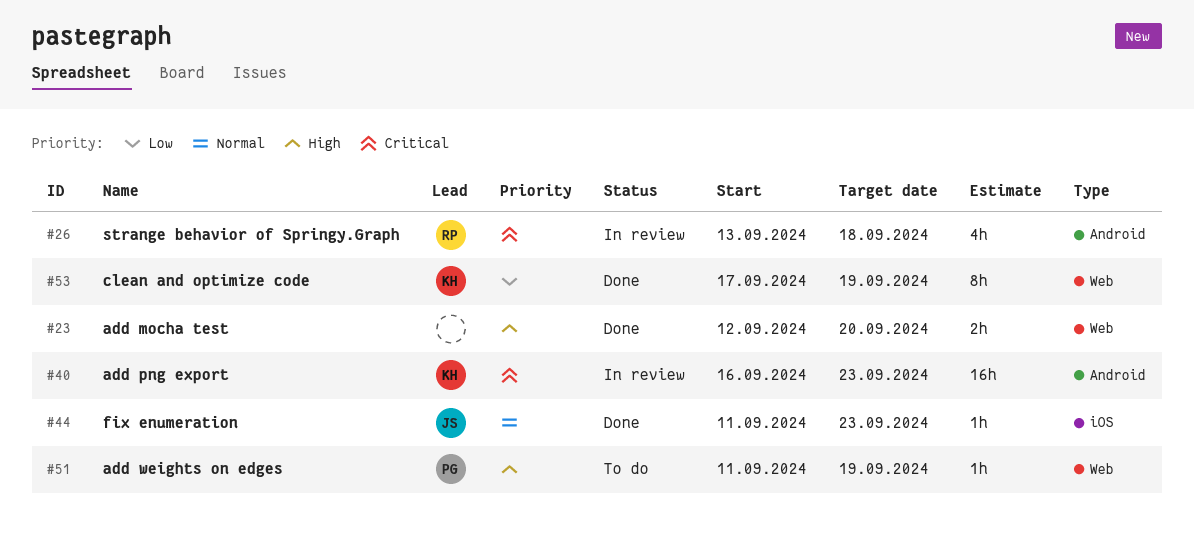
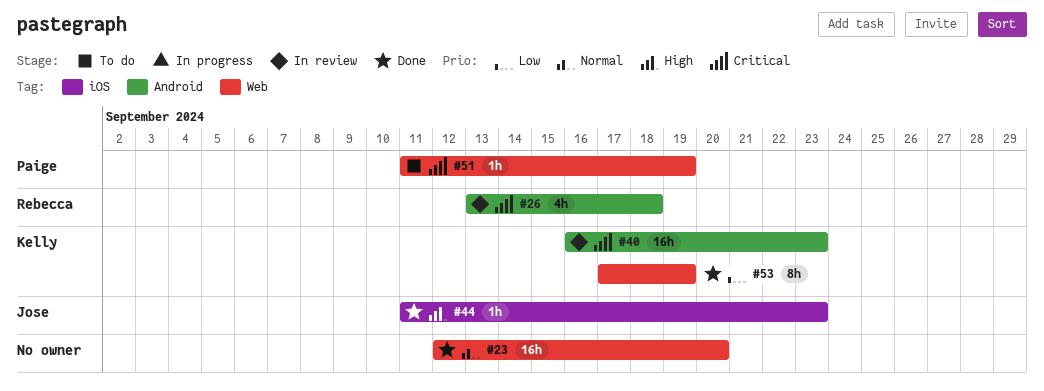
#23, priority: High -> Normal
#23, estimate: 2h -> 16h
#44, priority: Normal -> High
#51, priority: High -> Critical

